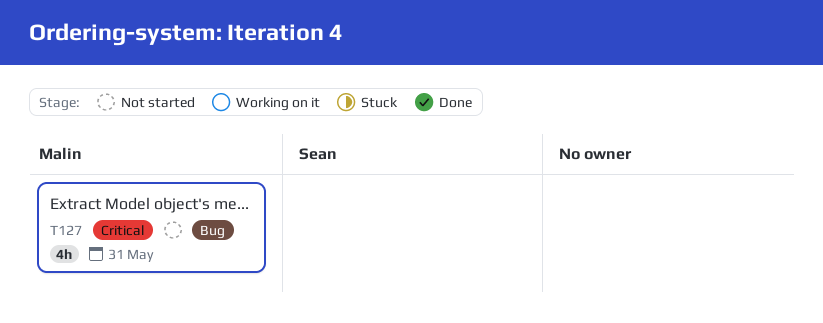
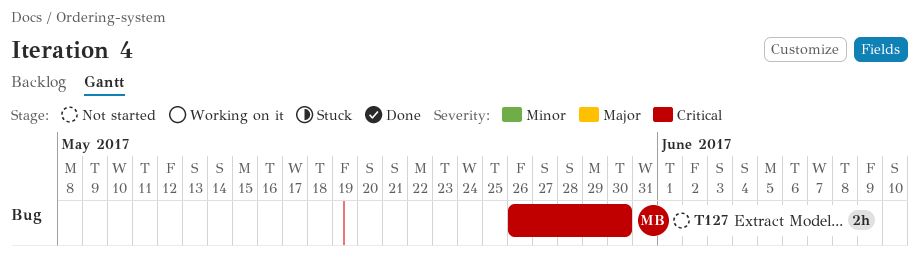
T127, estimate: 4h -> 2h
T127, due: May 31 -> May 30

